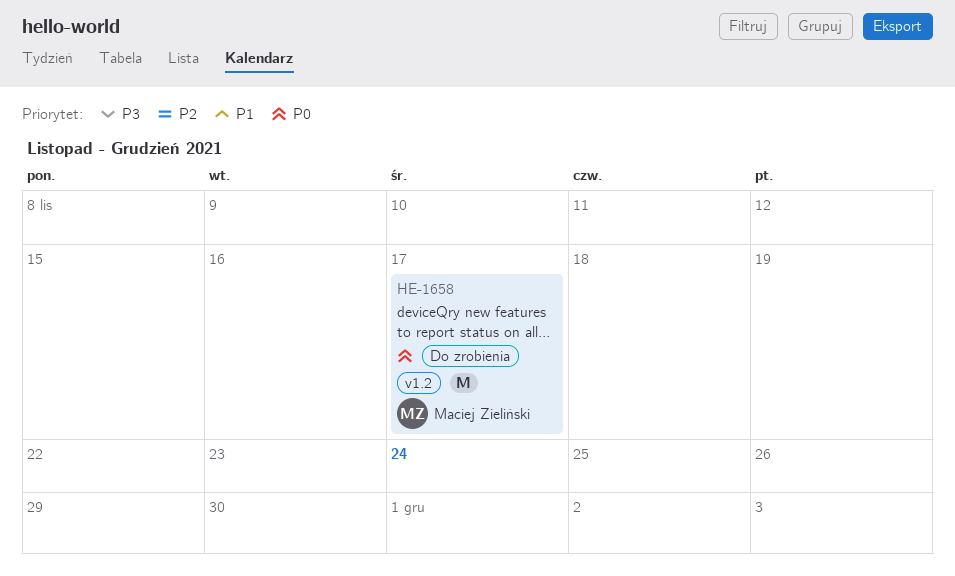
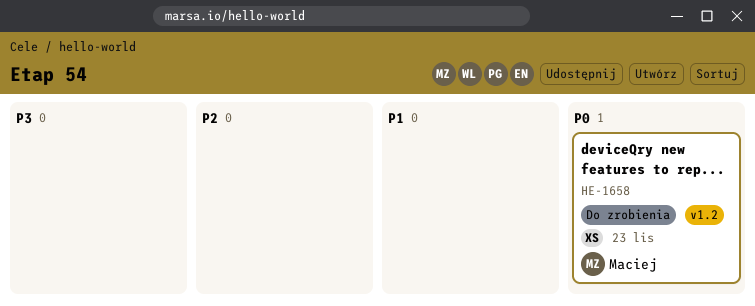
HE-1658, estimate: M -> XS
HE-1658, due: Nov 17 -> Nov 23

